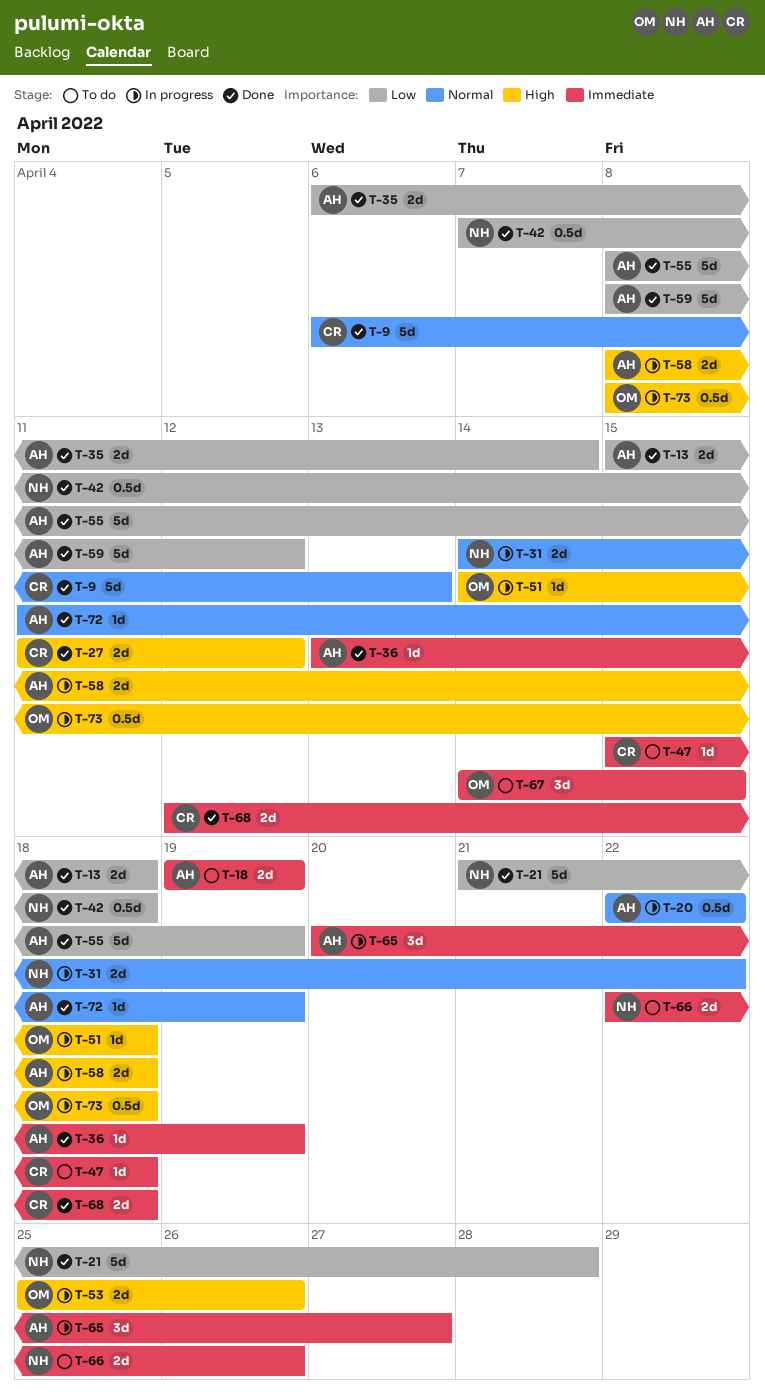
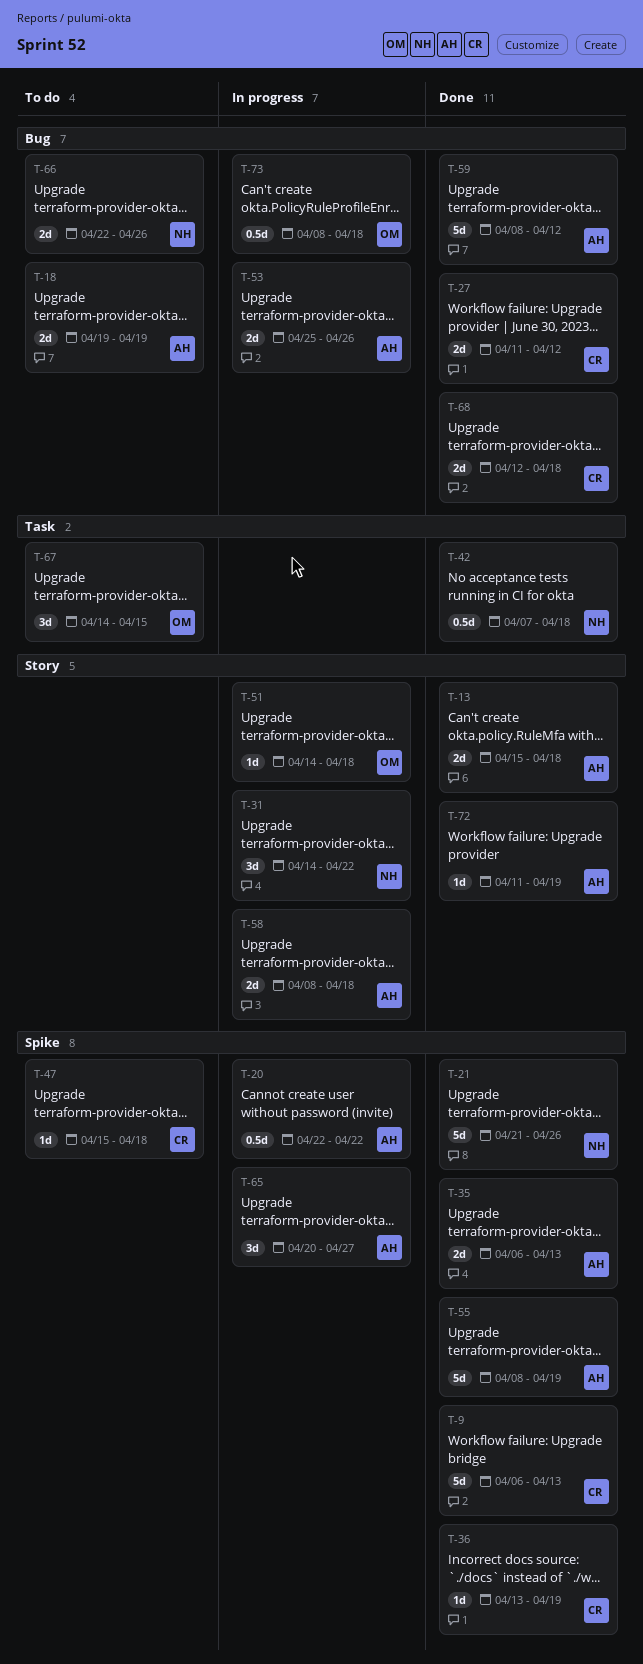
T-21, due: Apr 28 -> Apr 26
T-31, estimate: 2d -> 3d
T-35, due: Apr 14 -> Apr 13
T-36, owner: AH -> CR
T-53, owner: OM -> AH

